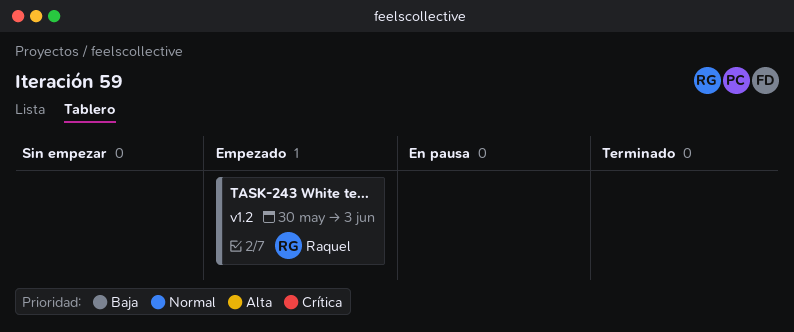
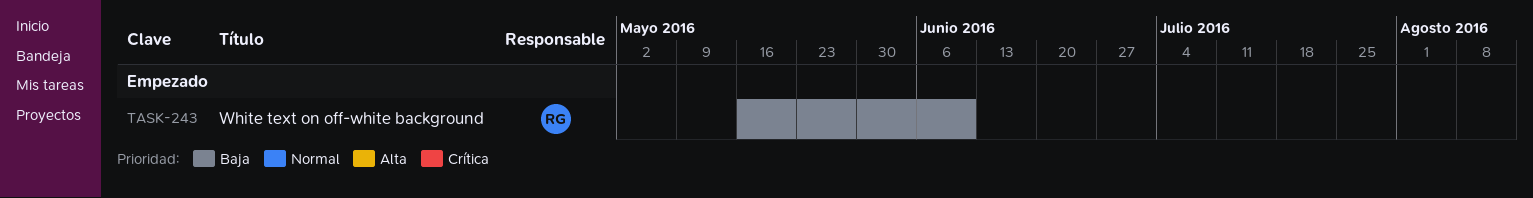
TASK-243, start: May 30 -> May 16
TASK-243, due: Jun 3 -> Jun 10

